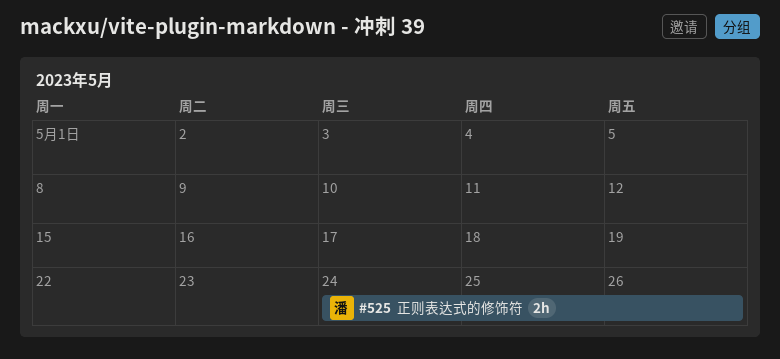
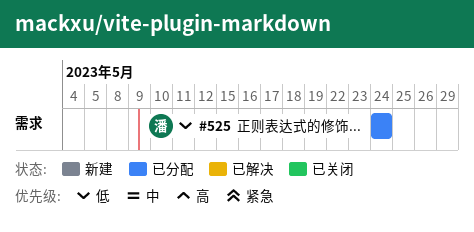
#525, due: May 26 -> May 24

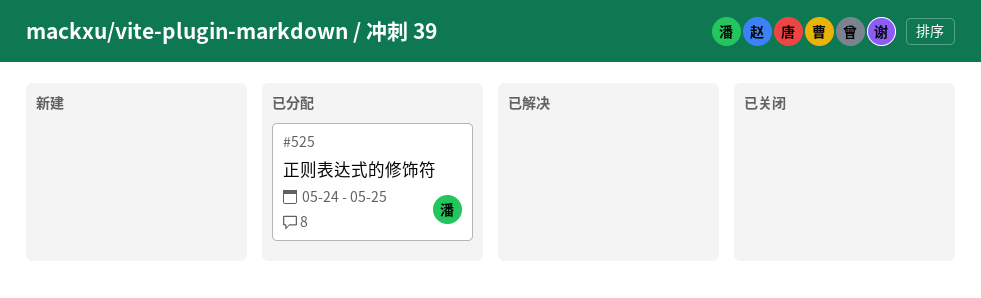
#525, due: May 24 -> May 25

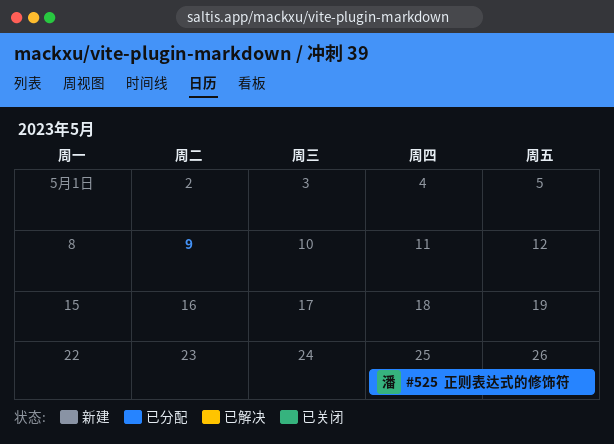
#525, start: May 24 -> May 25
#525, due: May 25 -> May 26

